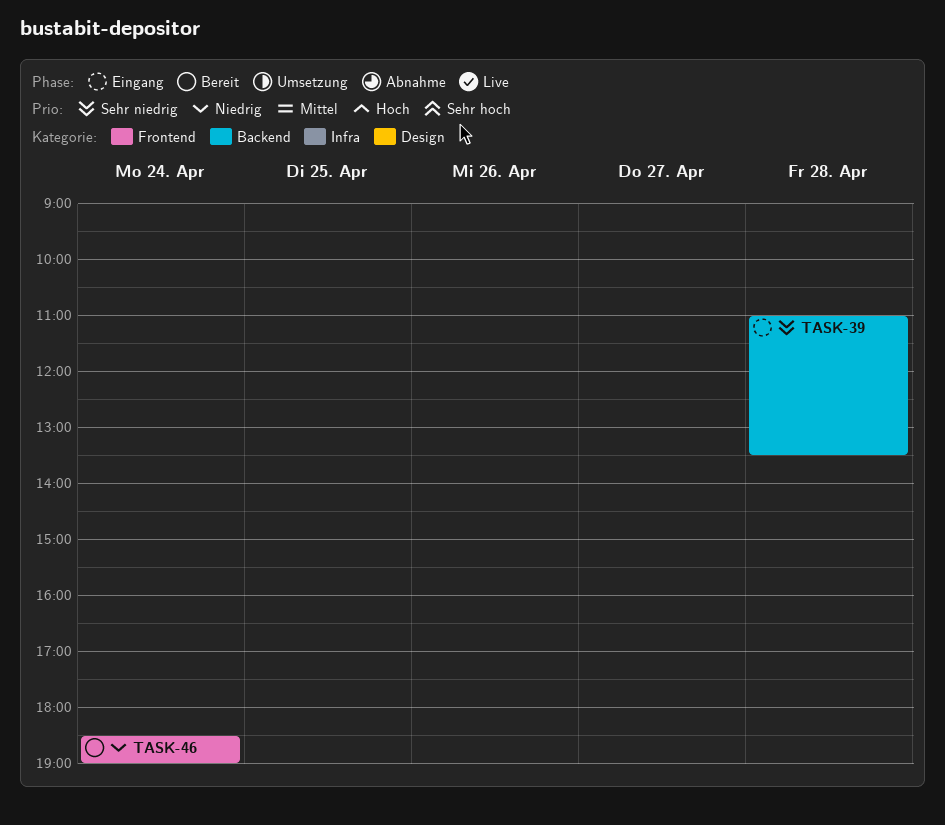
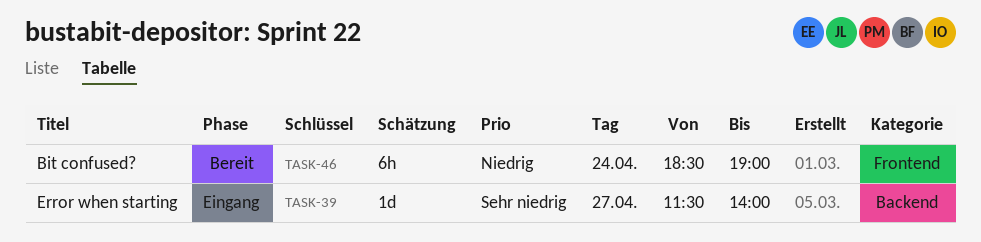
TASK-39, day: Apr 28 -> Apr 27
TASK-39, begins: 11:00 -> 11:30
TASK-39, ends: 13:30 -> 14:00

